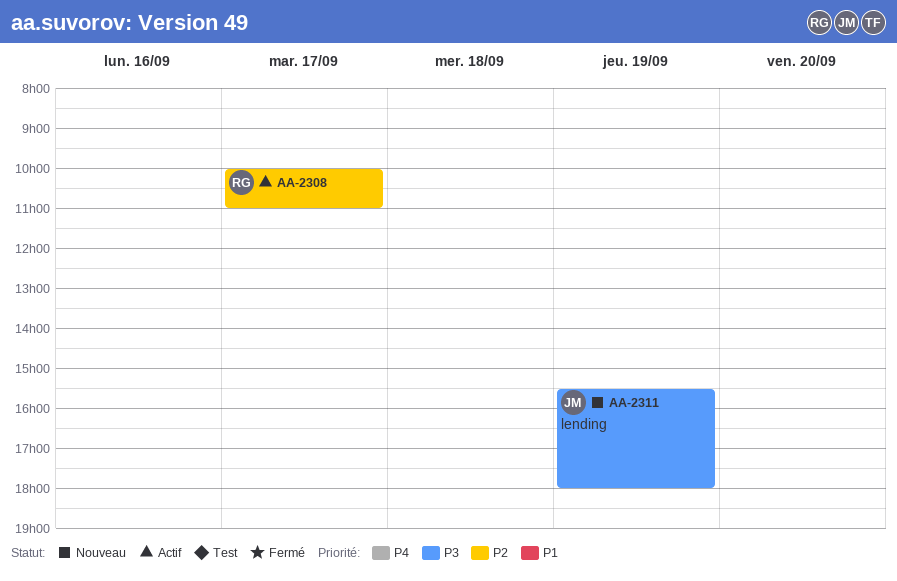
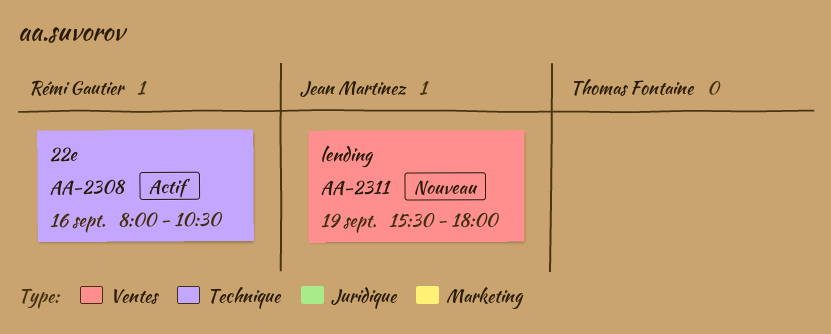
AA-2308, day: Sep 17 -> Sep 16
AA-2308, begins: 10:00 -> 08:00
AA-2308, ends: 11:00 -> 10:30

